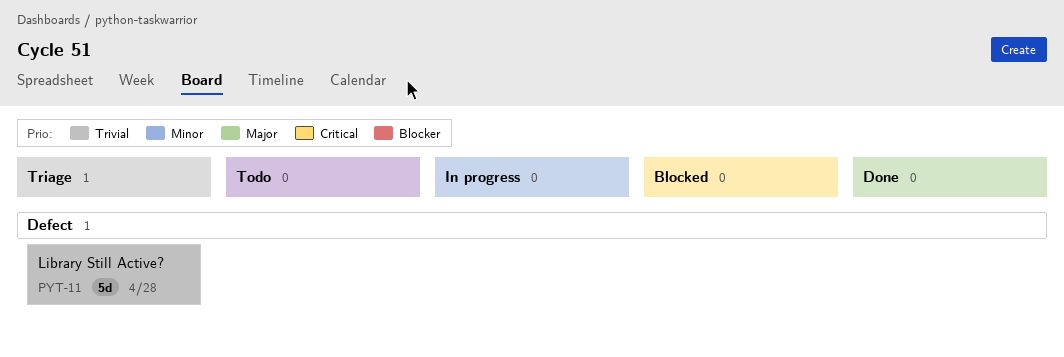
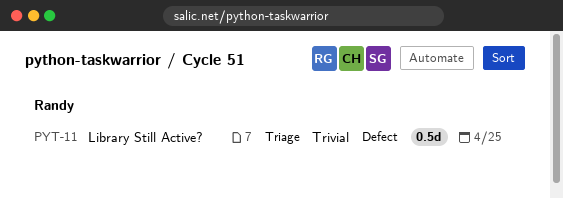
PYT-11, estimate: 5d -> 0.5d
PYT-11, due: Apr 28 -> Apr 25

